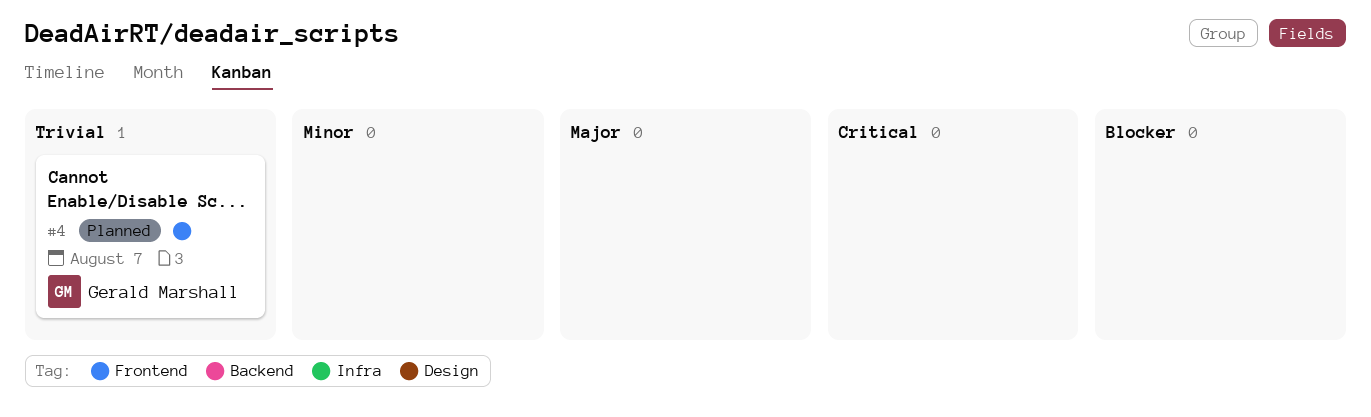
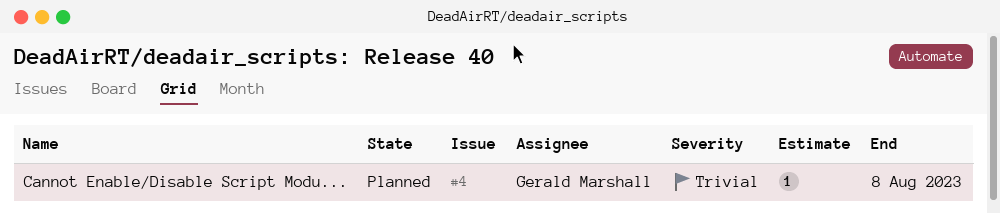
#4, due: Aug 7 -> Aug 8

